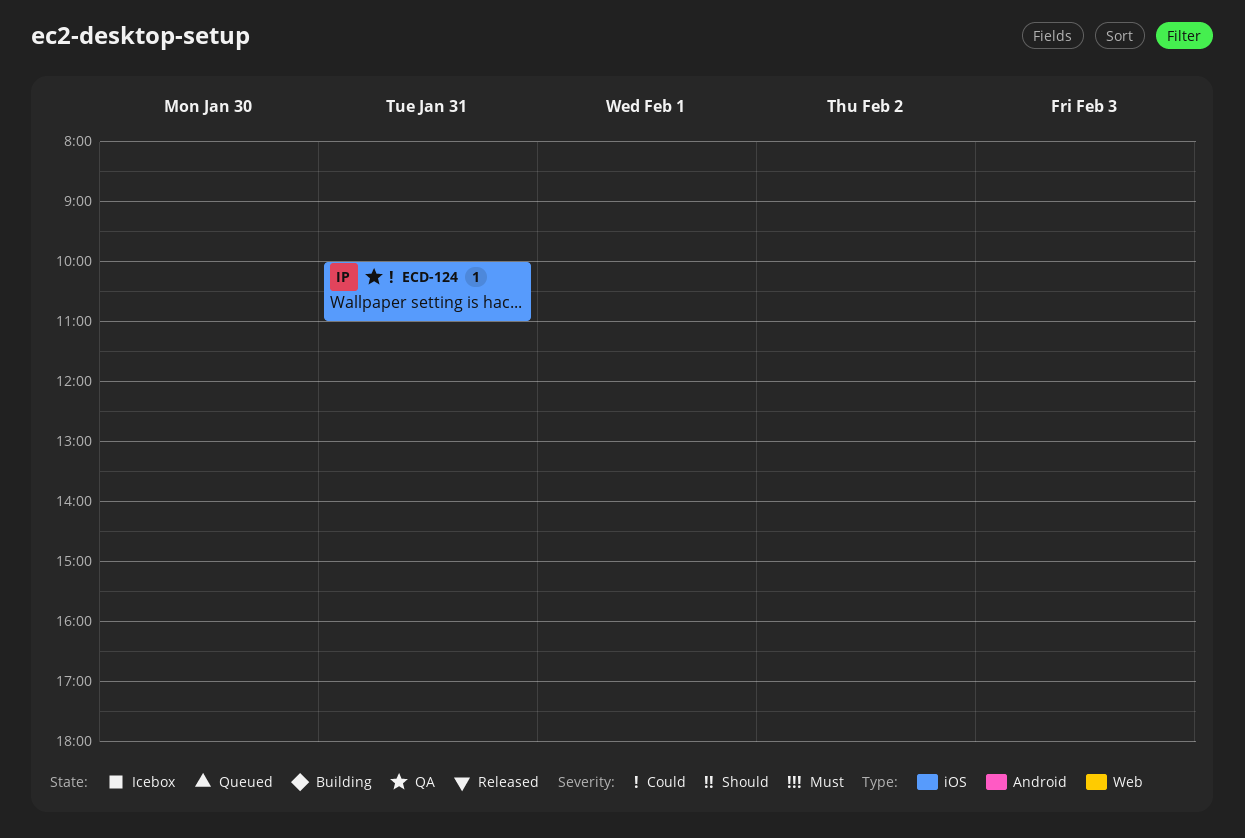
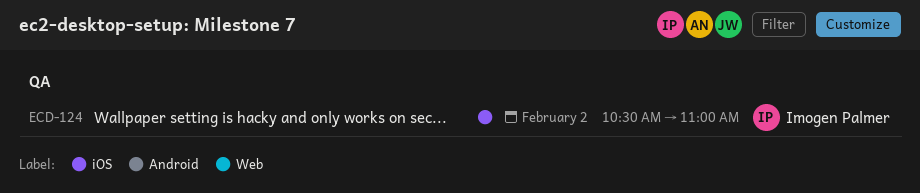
ECD-124, day: Jan 31 -> Feb 2
ECD-124, begins: 10:00 -> 10:30

